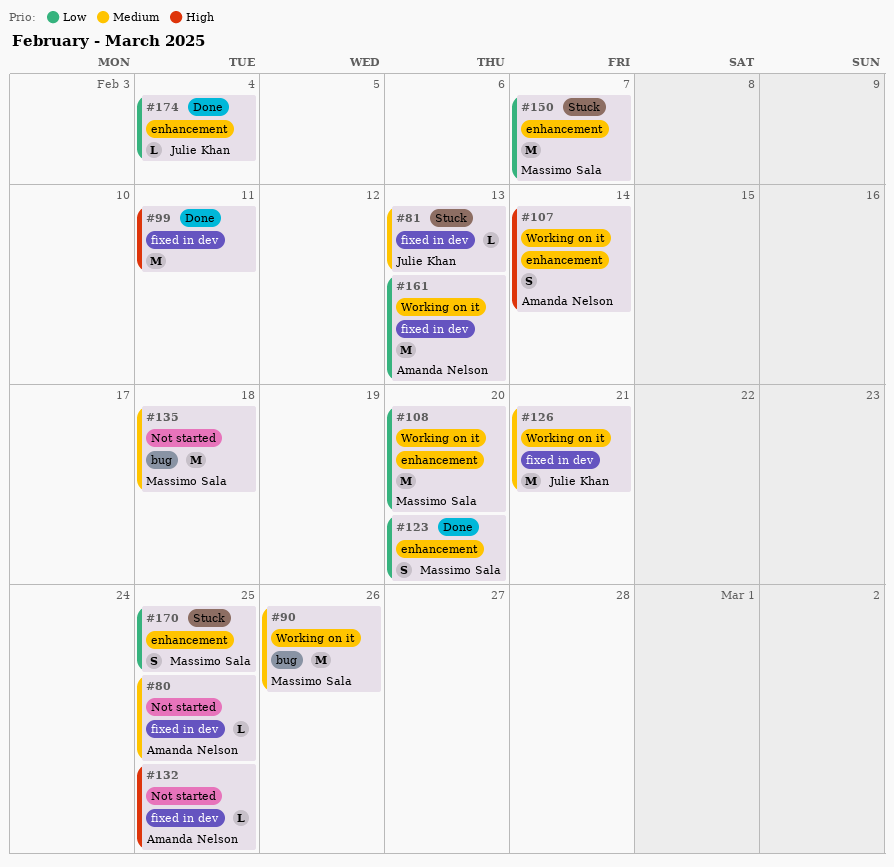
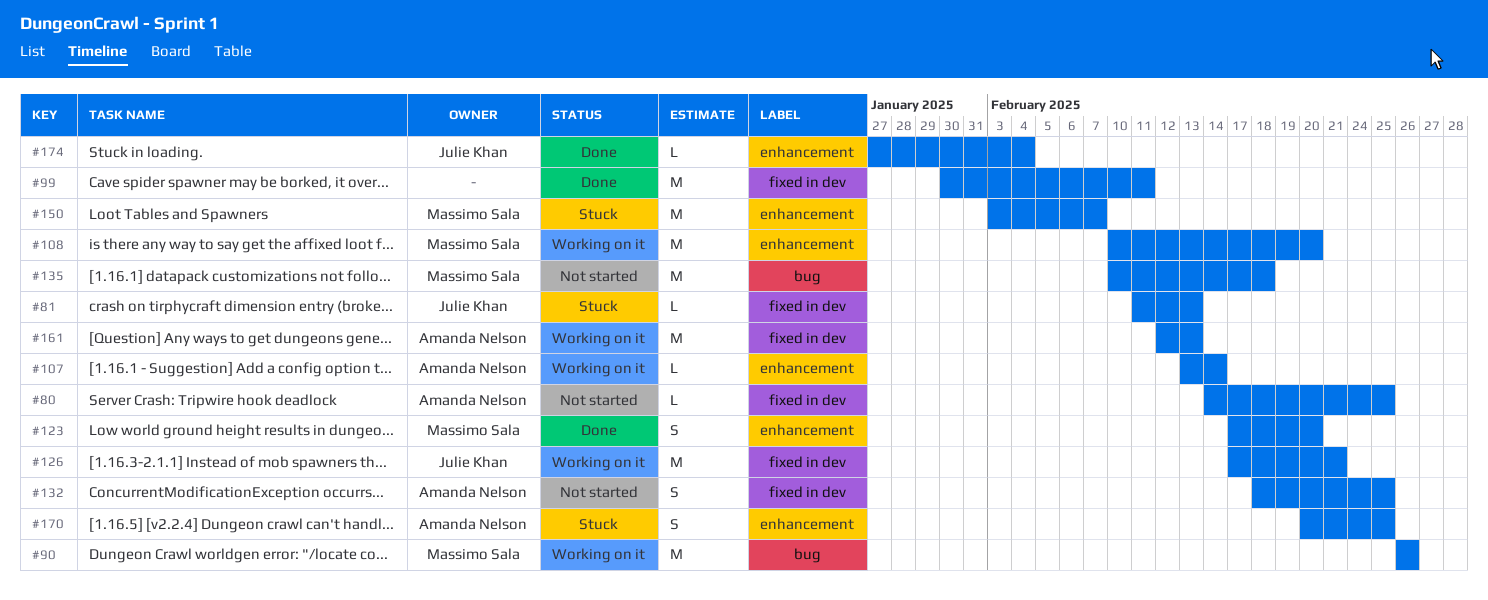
#107, estimate: S -> L
#132, estimate: L -> S
#170, owner: Massimo Sala -> Amanda Nelson

